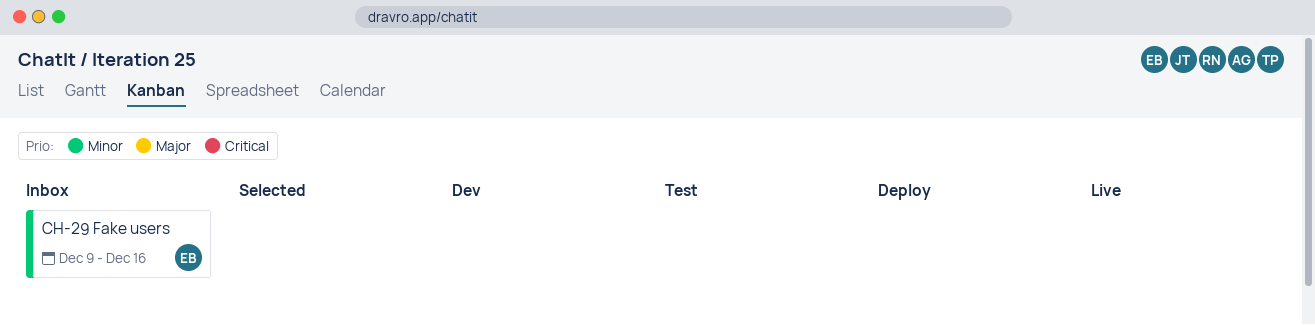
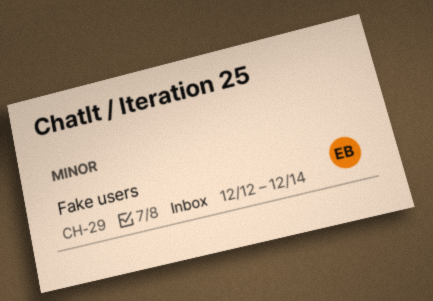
CH-29, start: Dec 9 -> Dec 12
CH-29, due: Dec 16 -> Dec 14

